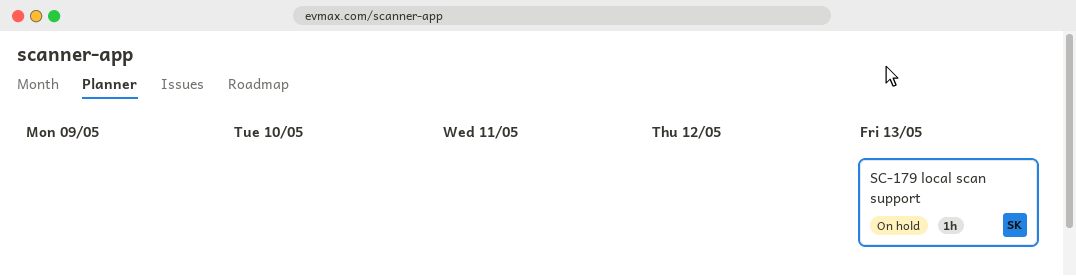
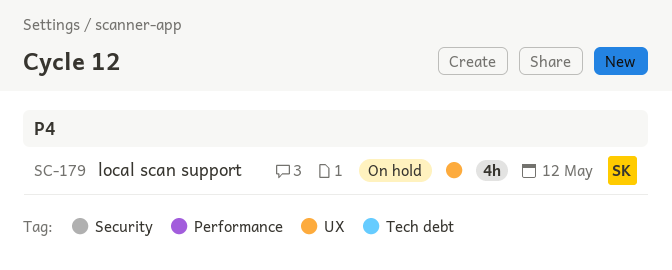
SC-179, estimate: 1h -> 4h
SC-179, due: May 13 -> May 12

